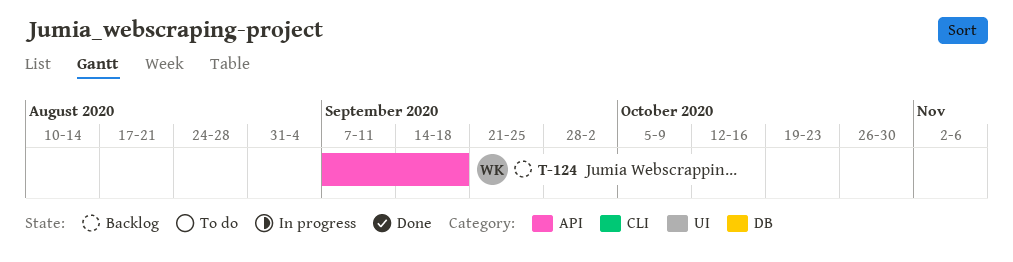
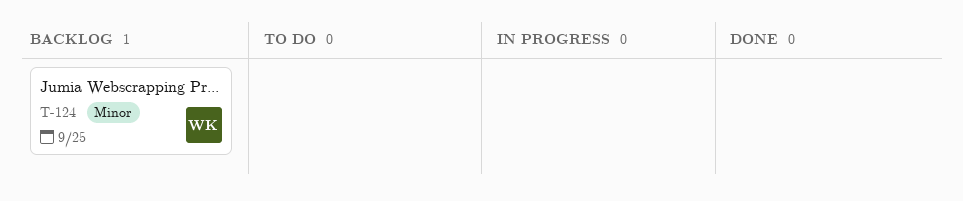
T-124, due: Sep 18 -> Sep 25

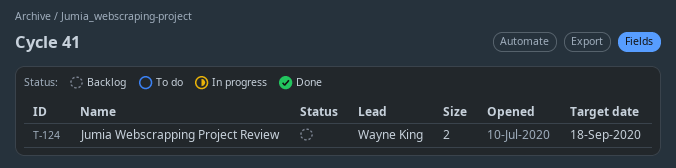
T-124, due: Sep 25 -> Sep 18

